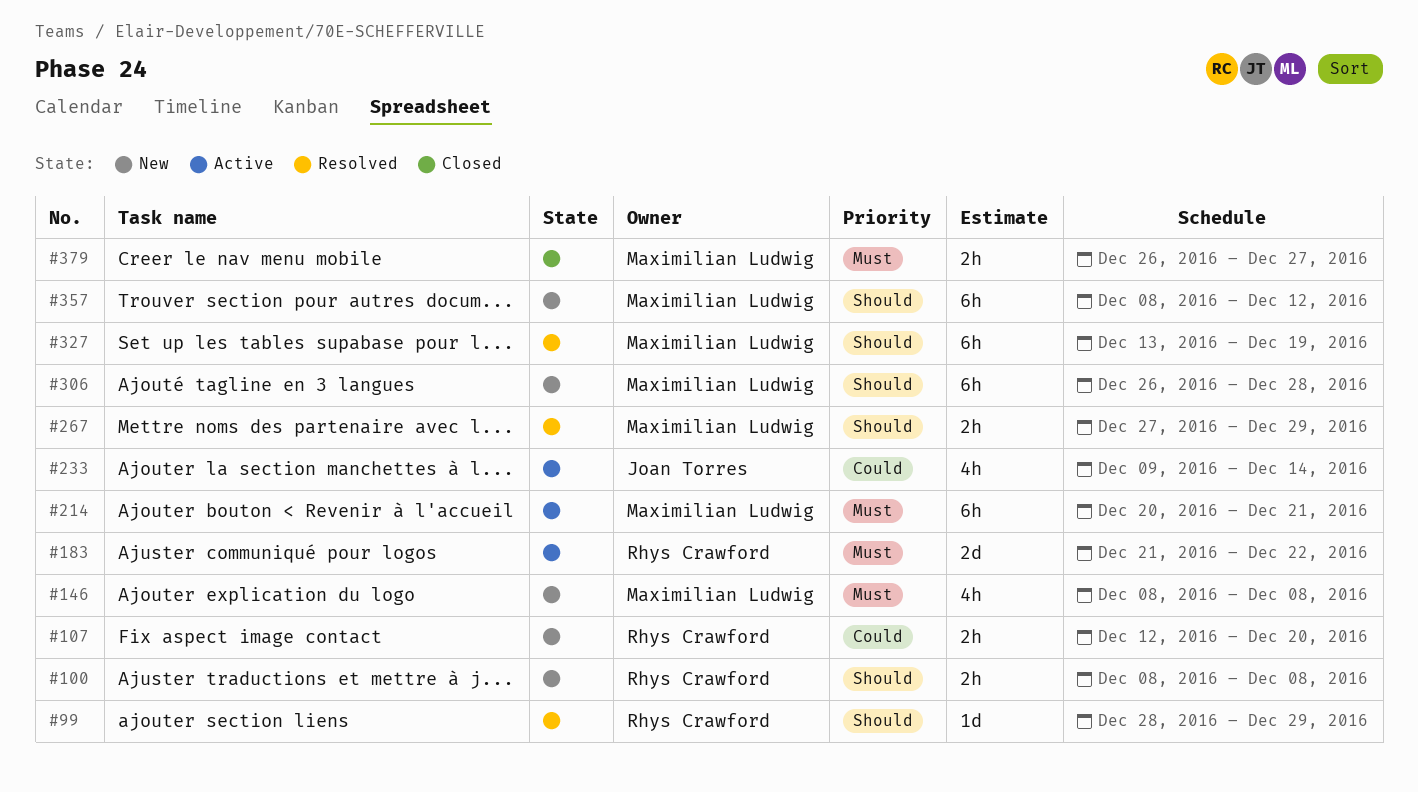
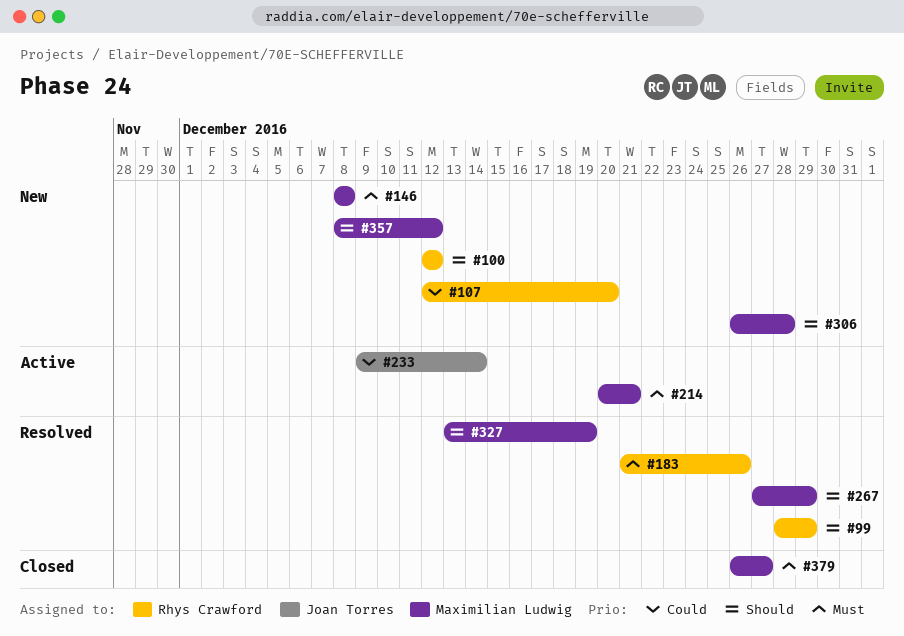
#100, start: Dec 8 -> Dec 12
#100, due: Dec 8 -> Dec 12
#183, status: Active -> Resolved
#183, due: Dec 22 -> Dec 26

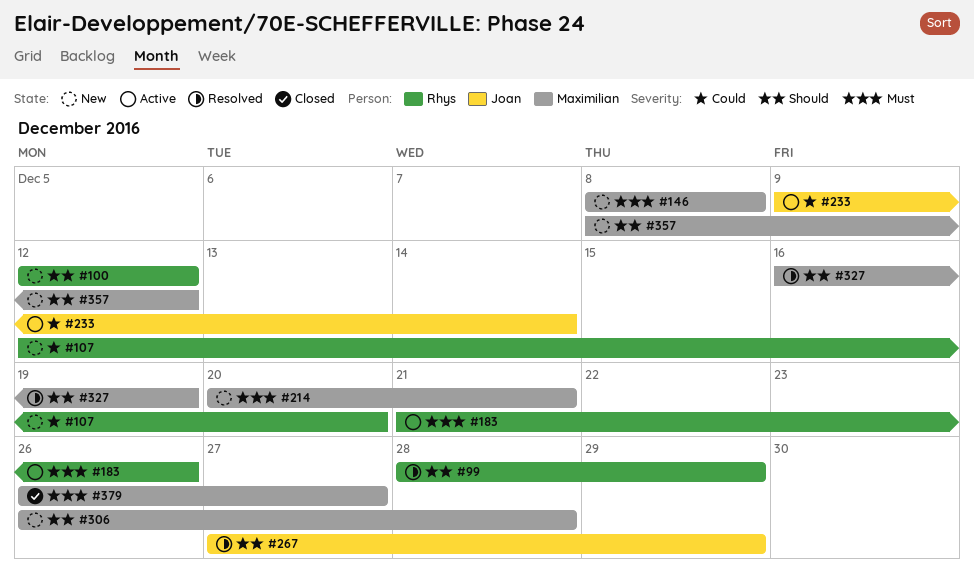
#183, status: Resolved -> Active
#214, status: Active -> New
#267, owner: Maximilian Ludwig -> Joan Torres
#327, start: Dec 13 -> Dec 16

